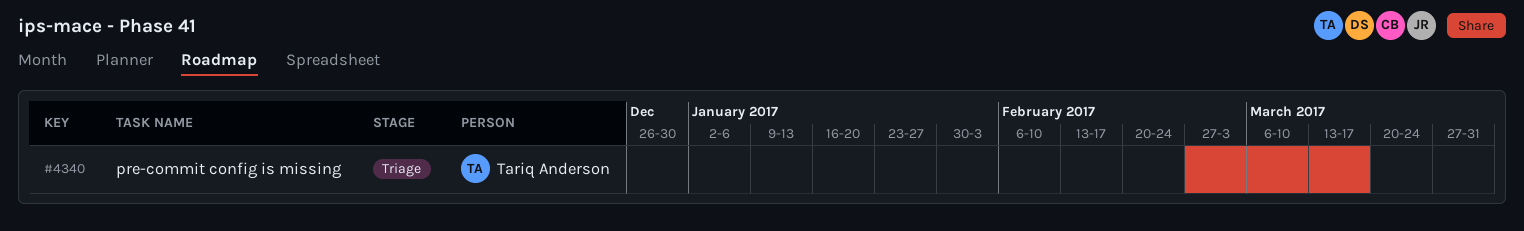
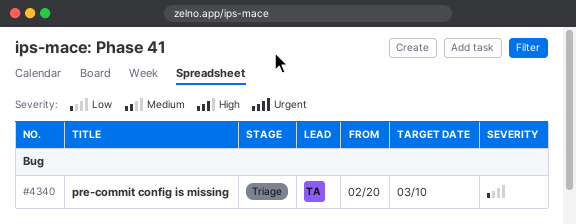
#4340, start: Feb 27 -> Feb 20
#4340, due: Mar 17 -> Mar 10

